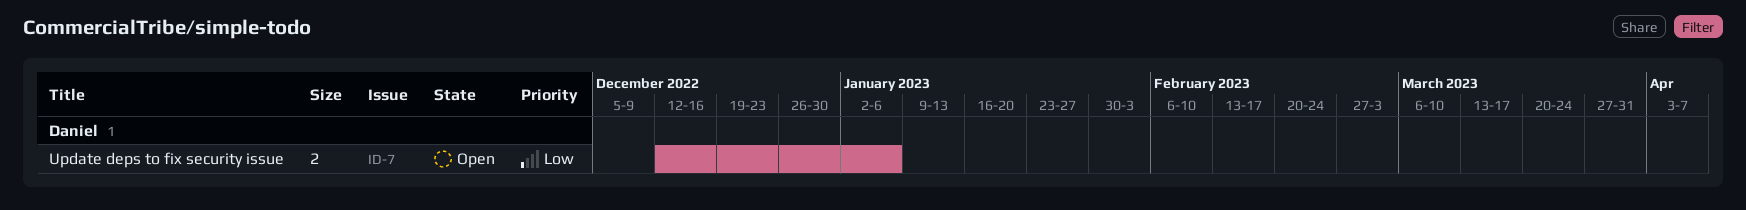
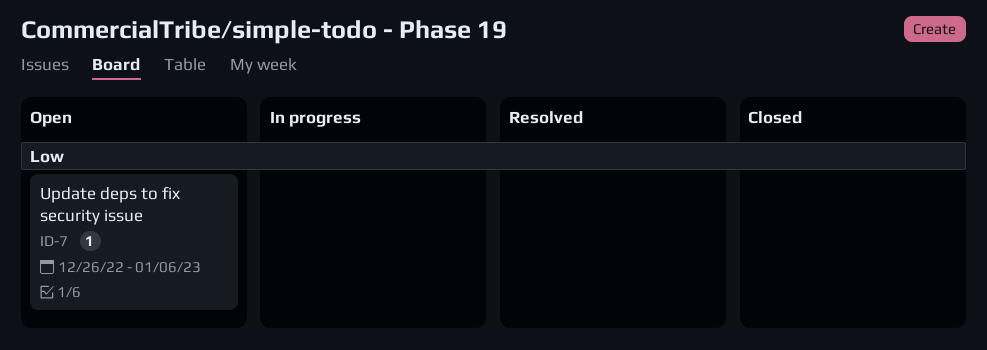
ID-7, estimate: 2 -> 1
ID-7, start: Dec 12 -> Dec 26

